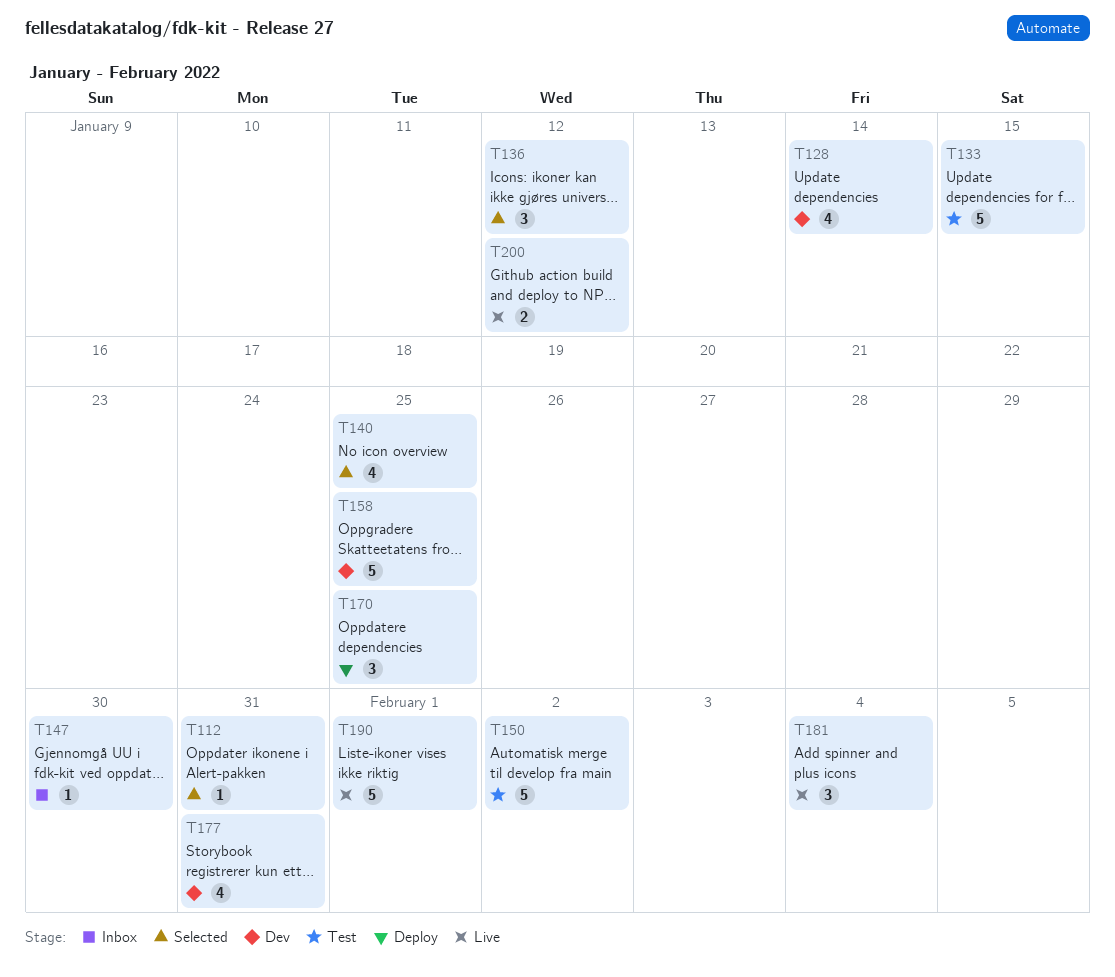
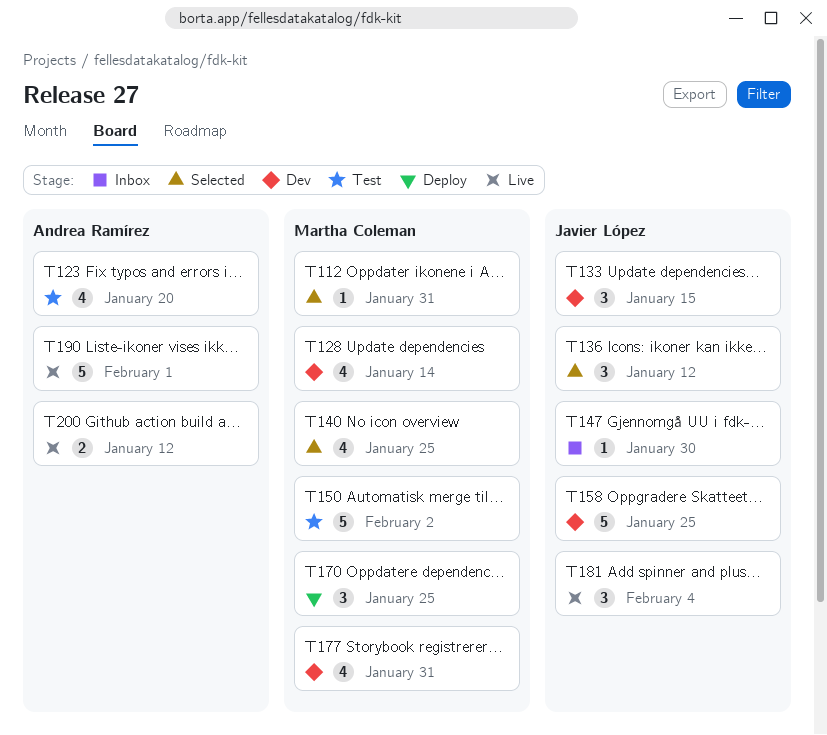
T123: none -> present
T133, status: Test -> Dev
T133, estimate: 5 -> 3

